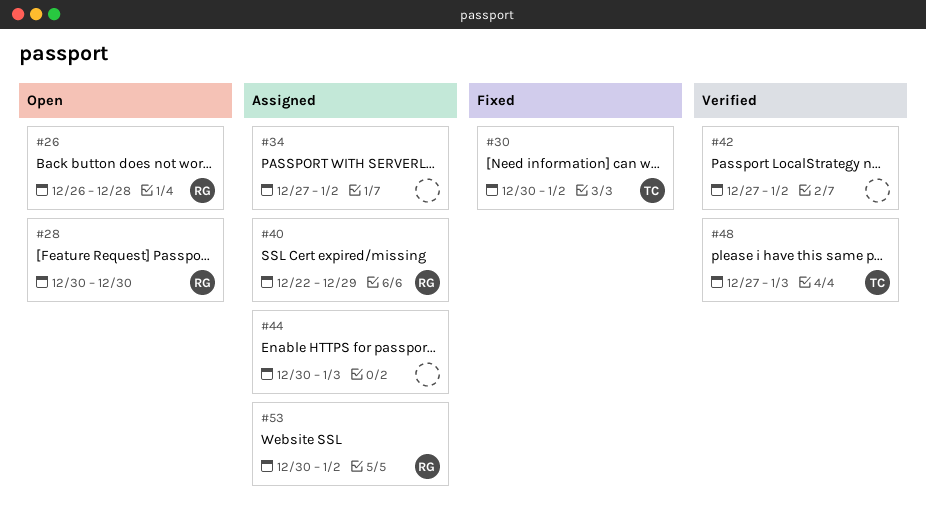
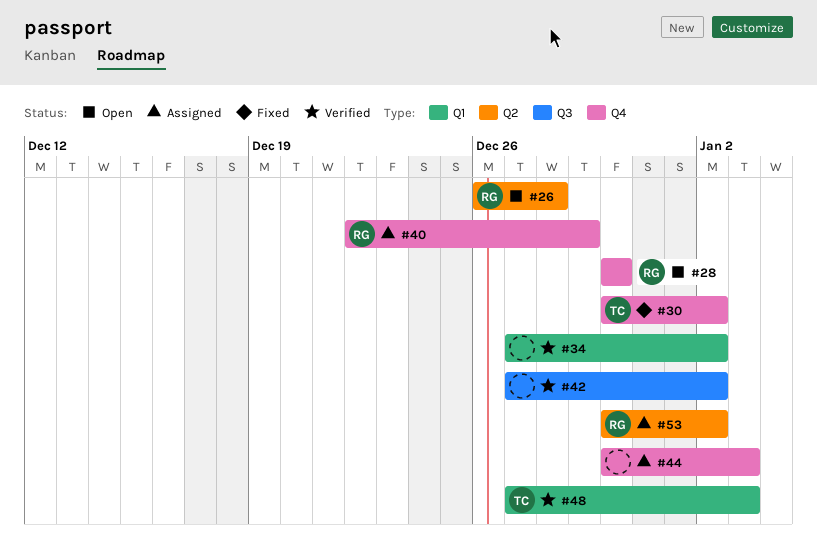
#34, status: Assigned -> Verified

